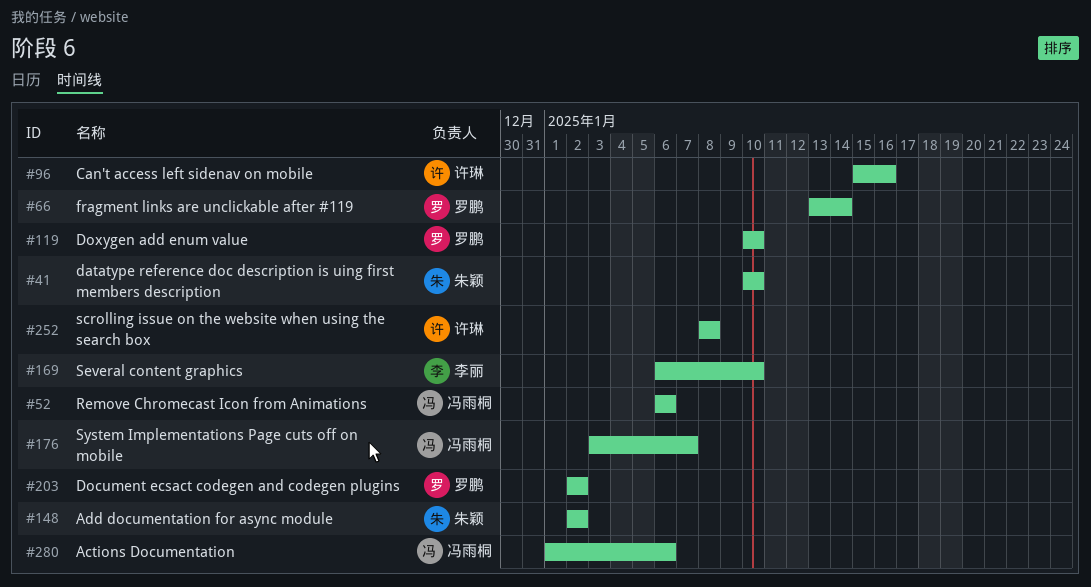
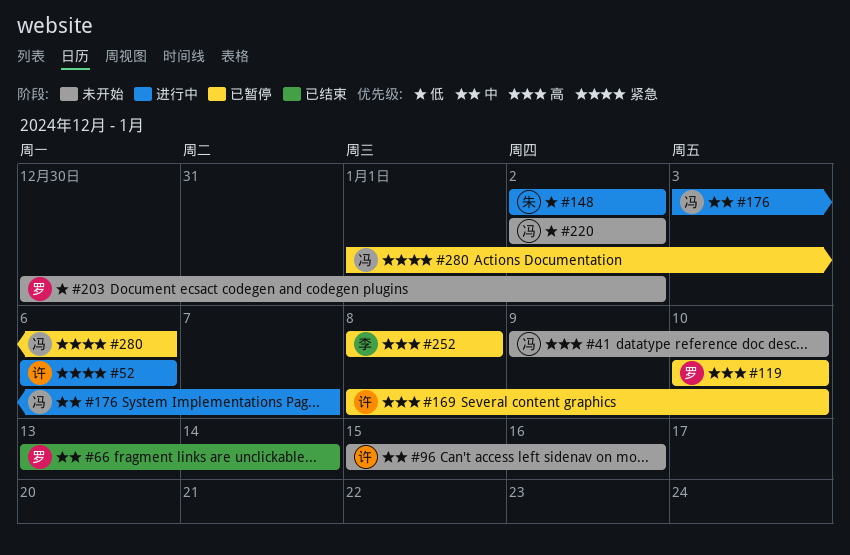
#41, owner: 朱颖 -> 冯雨桐
#41, start: Jan 10 -> Jan 9
#52, owner: 冯雨桐 -> 许琳
#169, owner: 李丽 -> 许琳
#169, start: Jan 6 -> Jan 8
#203, start: Jan 2 -> Dec 30
#220: none -> present
#252, owner: 许琳 -> 李丽

